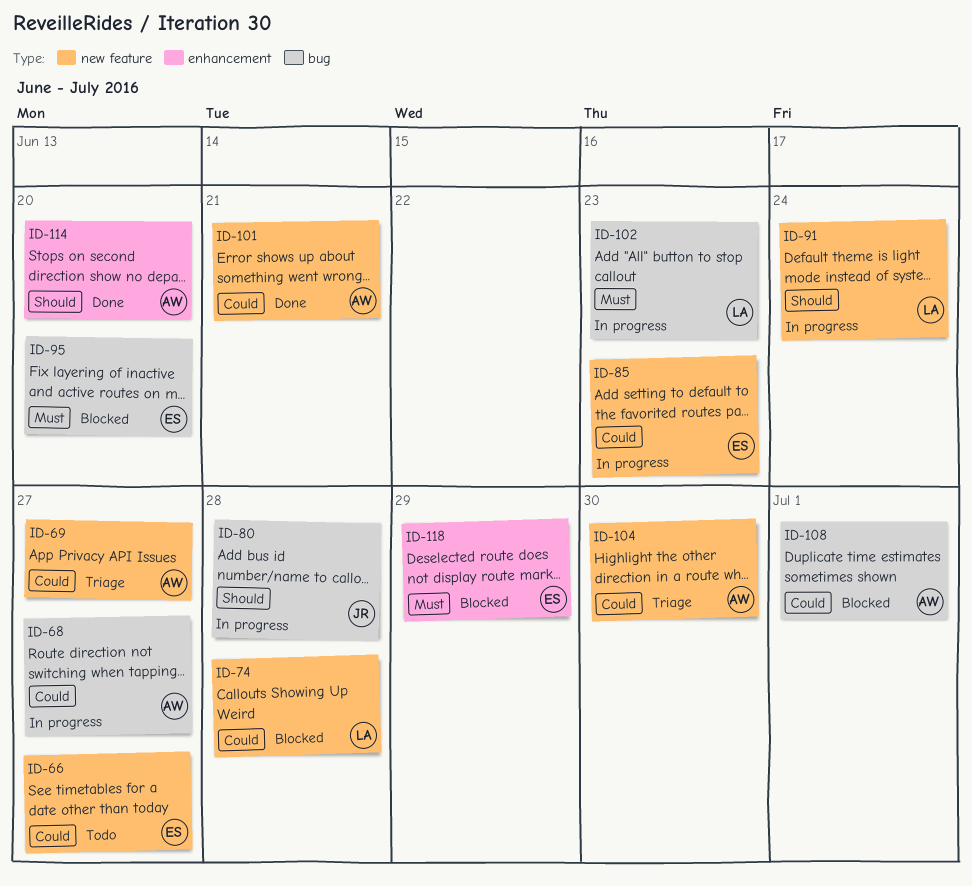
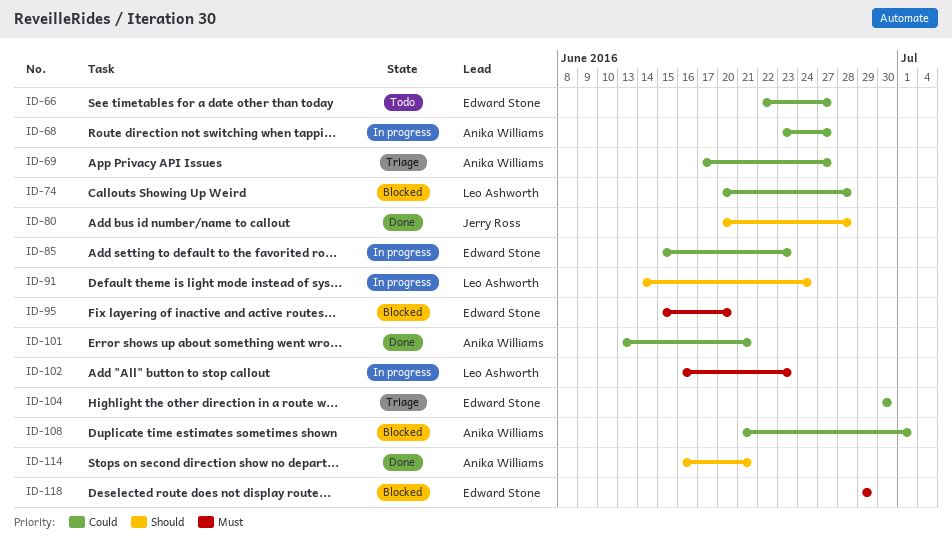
ID-80, status: In progress -> Done
ID-104, owner: Anika Williams -> Edward Stone
ID-114, due: Jun 20 -> Jun 21

